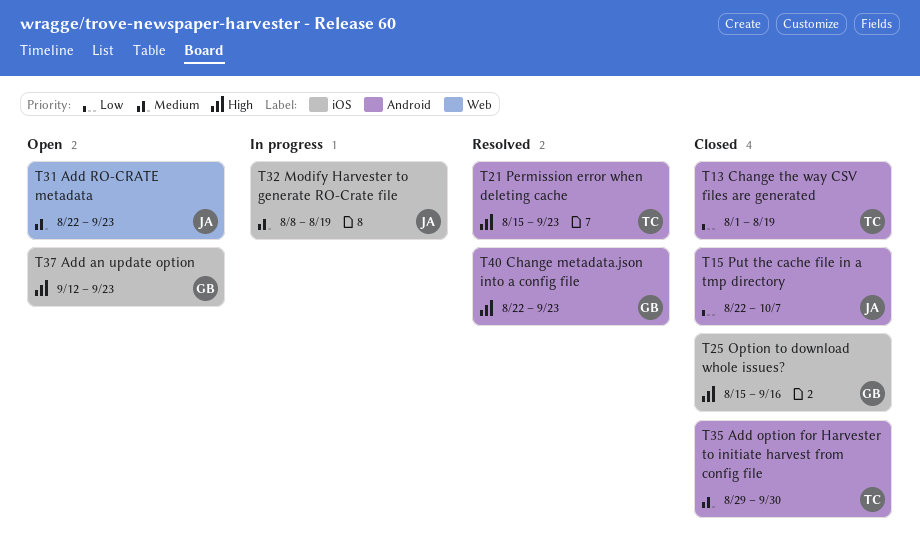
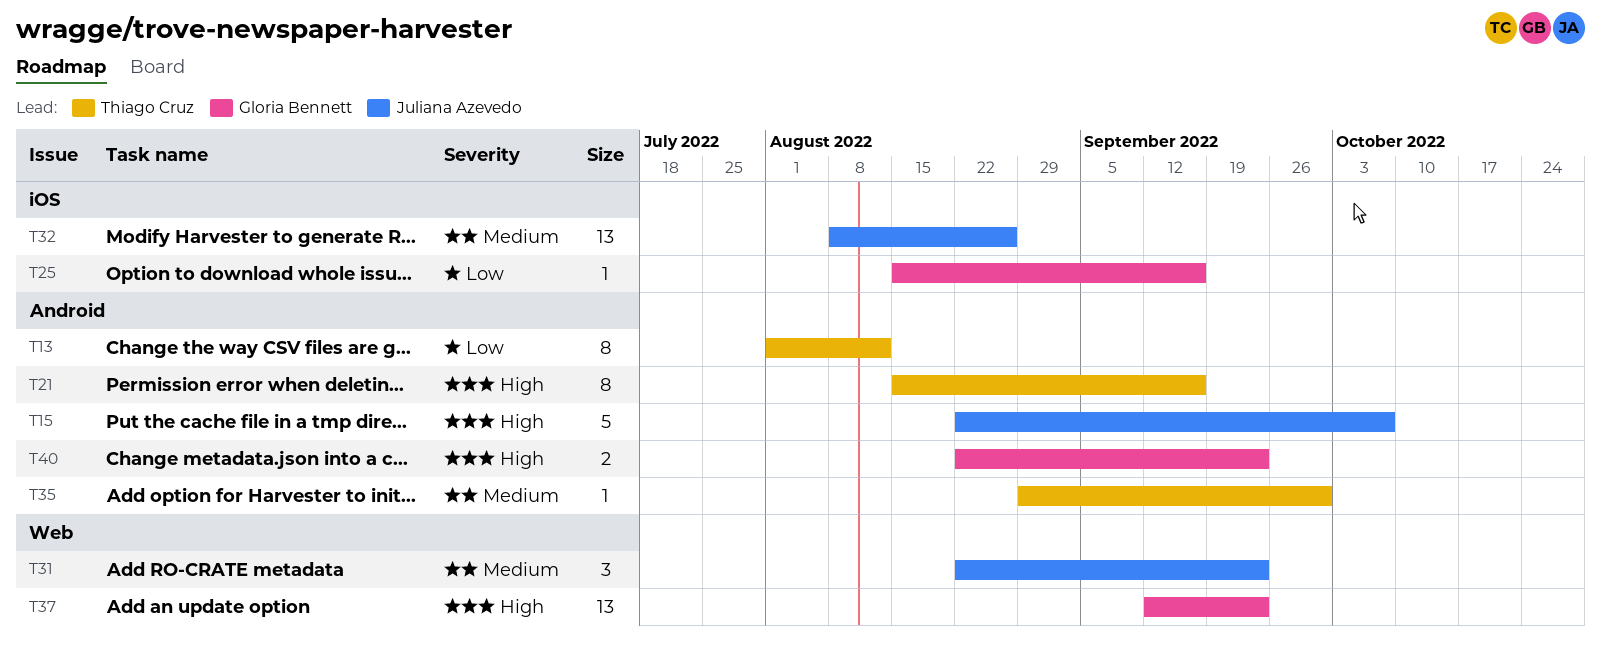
T13, due: Aug 19 -> Aug 12
T15, priority: Low -> High
T21, due: Sep 23 -> Sep 16
T25, priority: High -> Low
T32, due: Aug 19 -> Aug 26
T37, label: iOS -> Web

